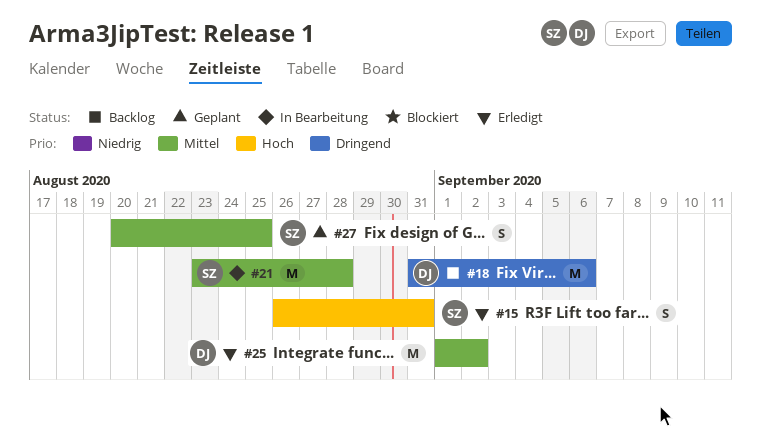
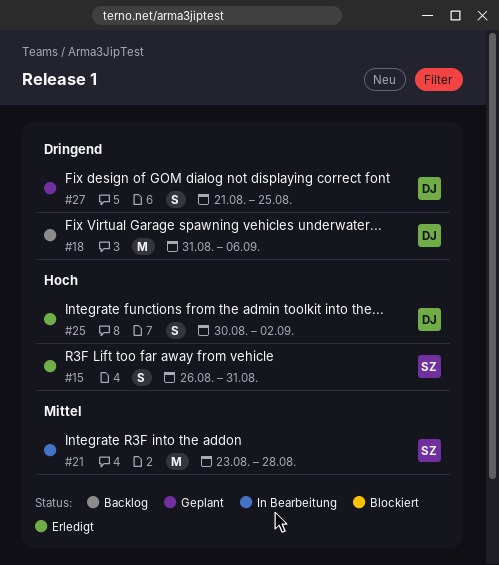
#25, priority: Mittel -> Hoch
#25, estimate: M -> S
#25, start: Sep 1 -> Aug 30
#27, owner: SZ -> DJ
#27, priority: Mittel -> Dringend
#27, start: Aug 20 -> Aug 21

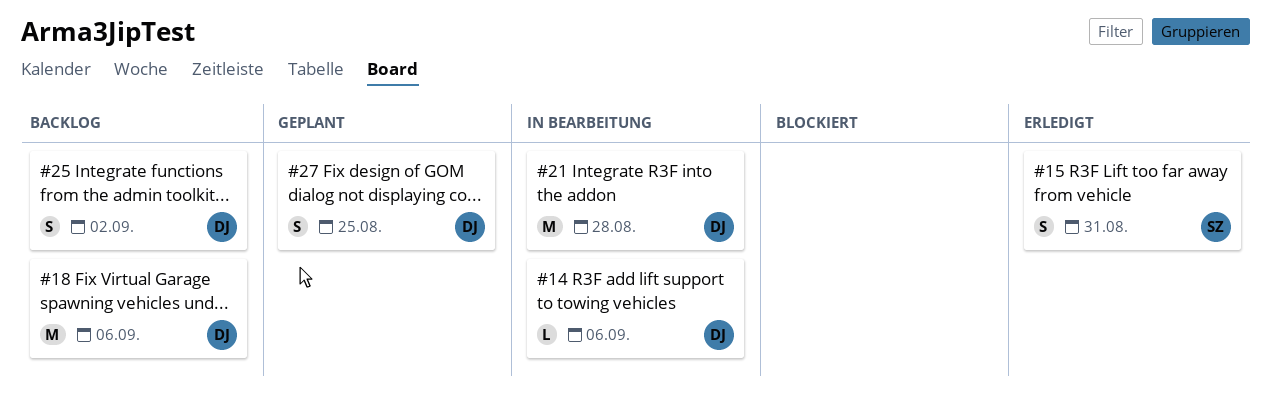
#14: none -> present
#21, owner: SZ -> DJ
#25, status: Erledigt -> Backlog

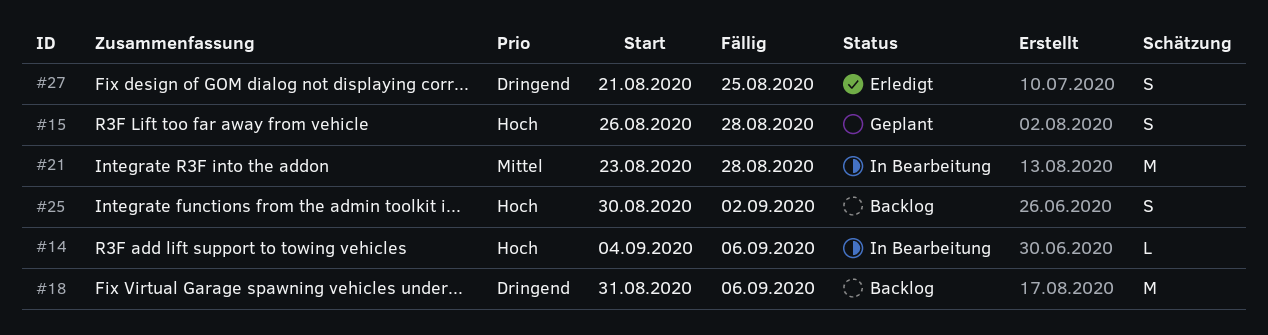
#15, status: Erledigt -> Geplant
#15, due: Aug 31 -> Aug 28
#27, status: Geplant -> Erledigt

